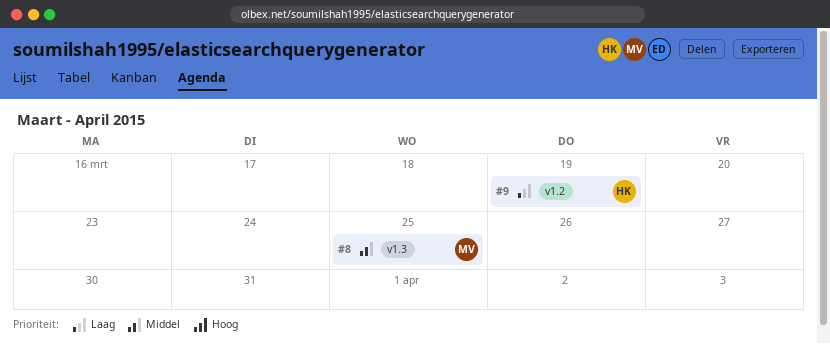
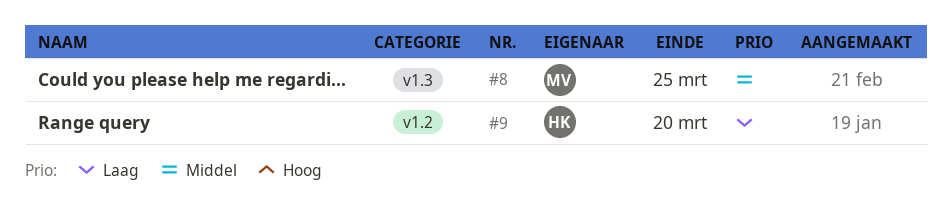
#9, due: Mar 19 -> Mar 20

